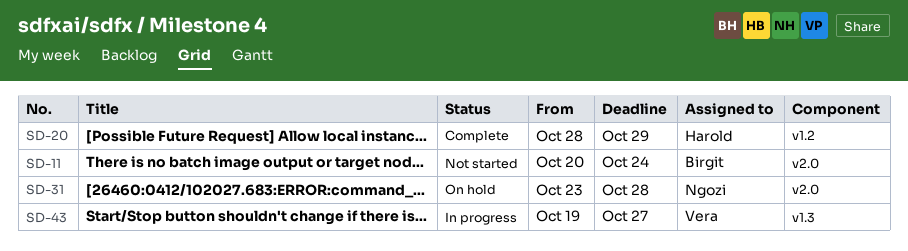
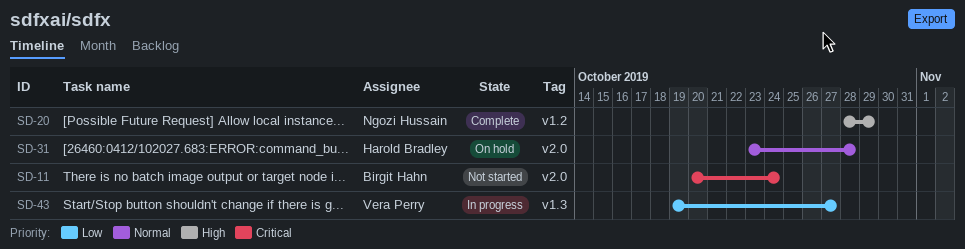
SD-20, owner: Harold Bradley -> Ngozi Hussain
SD-31, owner: Ngozi Hussain -> Harold Bradley

